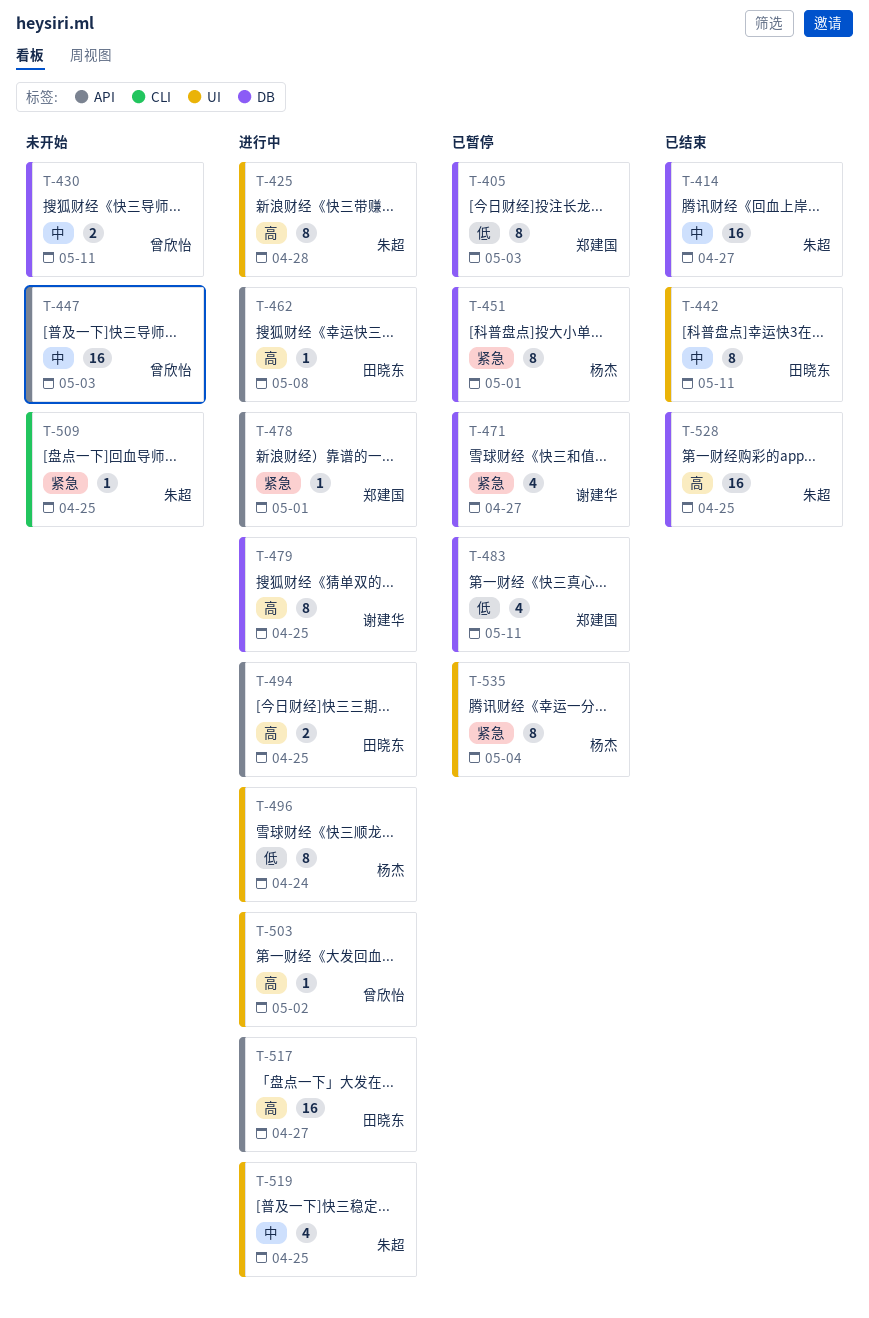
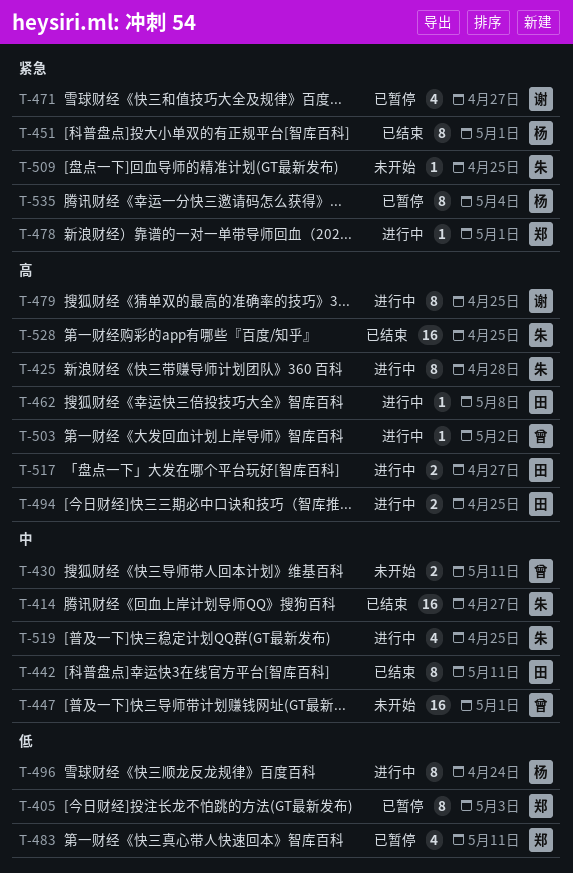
T-447, due: May 3 -> May 1
T-451, status: 已暂停 -> 已结束
T-517, estimate: 16 -> 2

